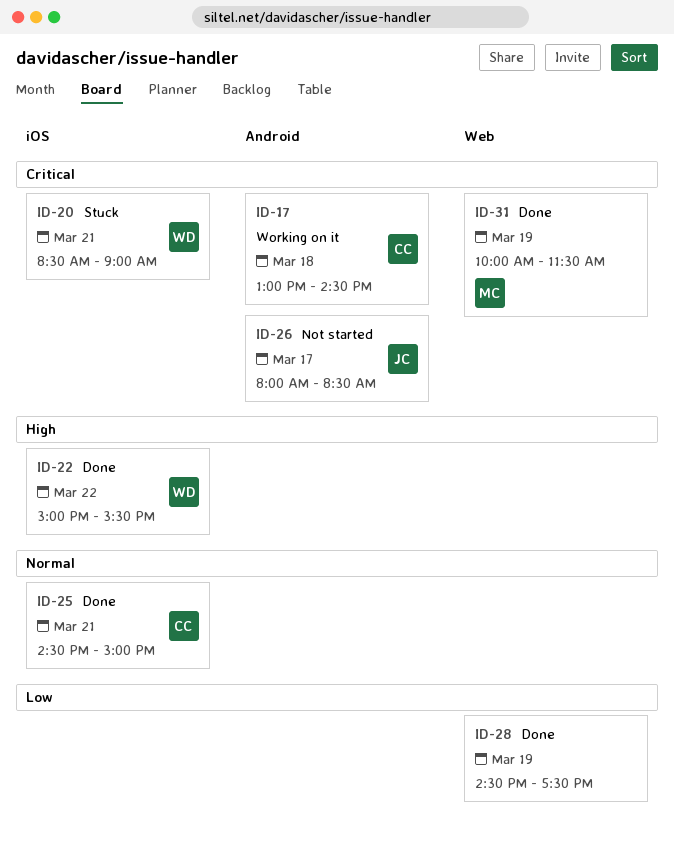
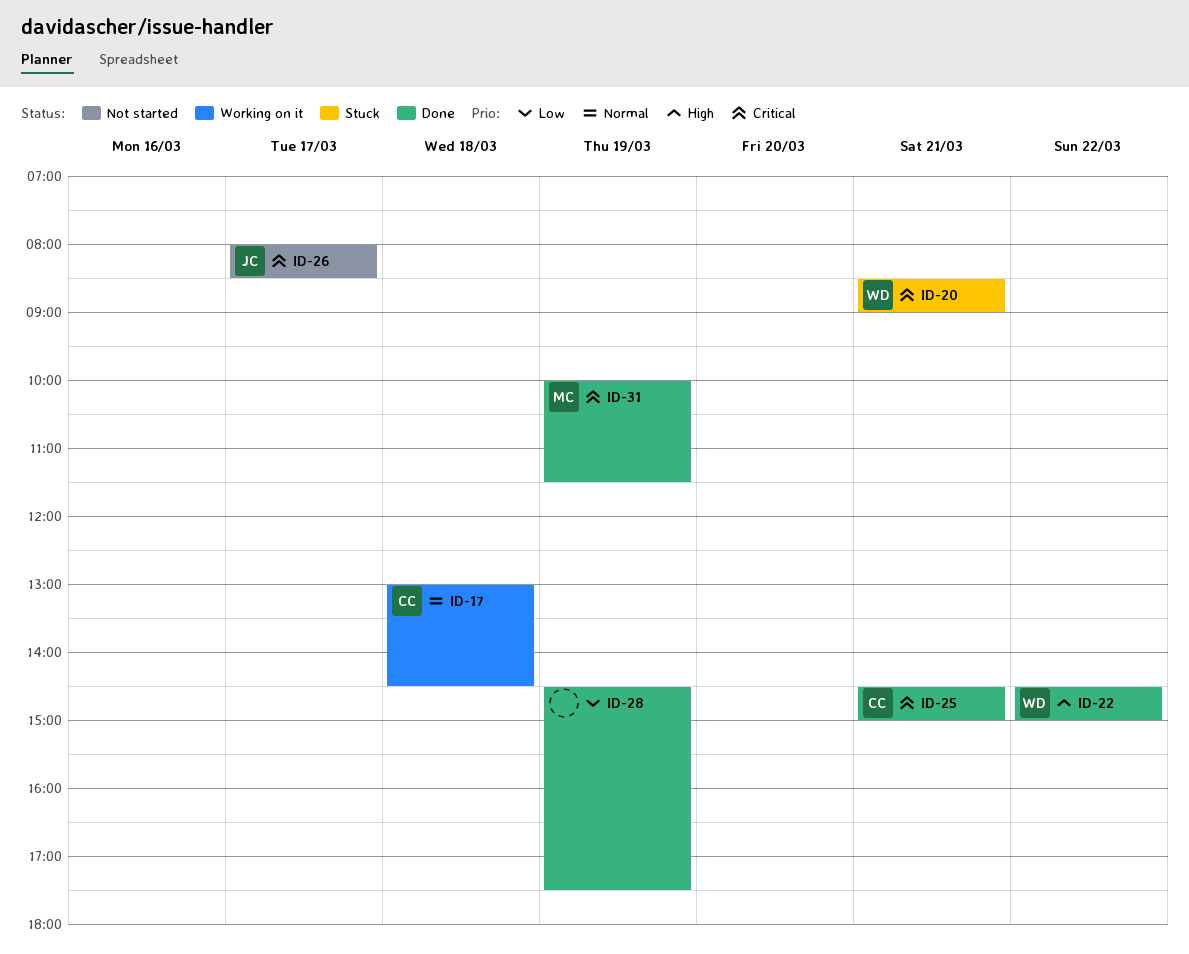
ID-17, priority: Critical -> Normal
ID-22, begins: 15:00 -> 14:30
ID-22, ends: 15:30 -> 15:00
ID-25, priority: Normal -> Critical

